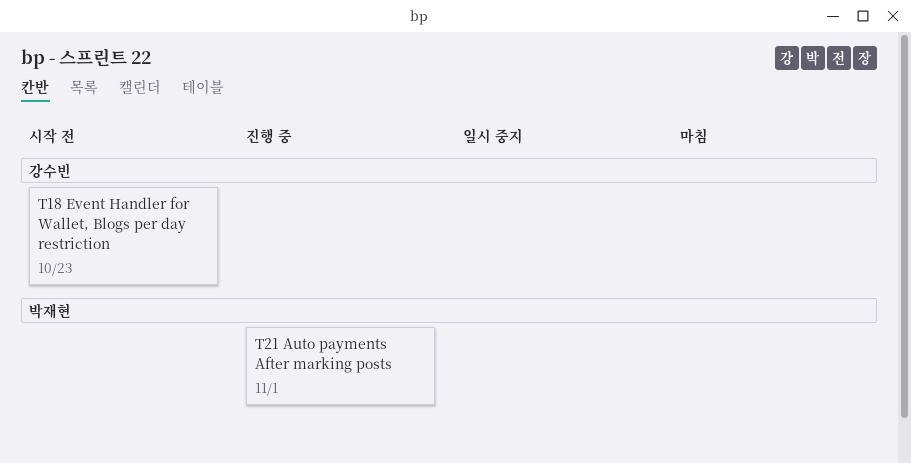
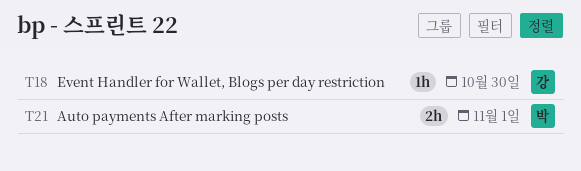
T18, due: Oct 23 -> Oct 30

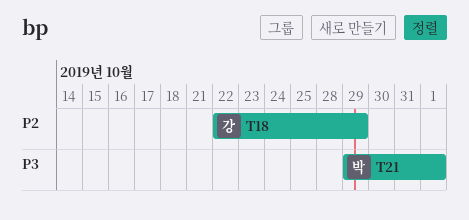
T18, due: Oct 30 -> Oct 29

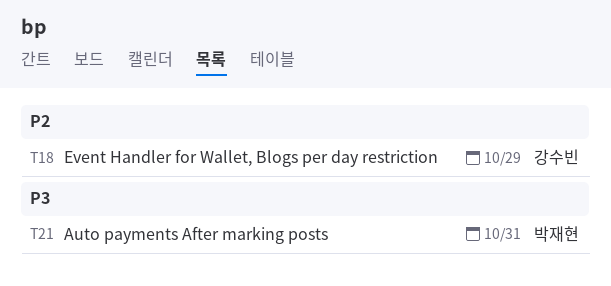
T21, due: Nov 1 -> Oct 31

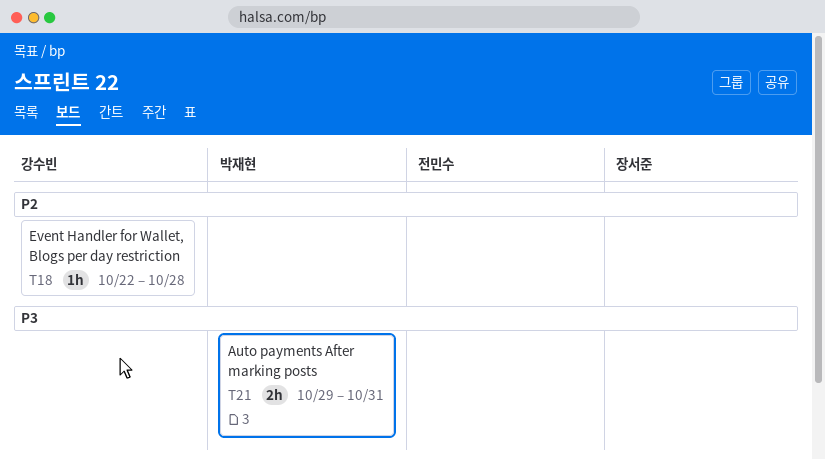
T18, due: Oct 29 -> Oct 28

